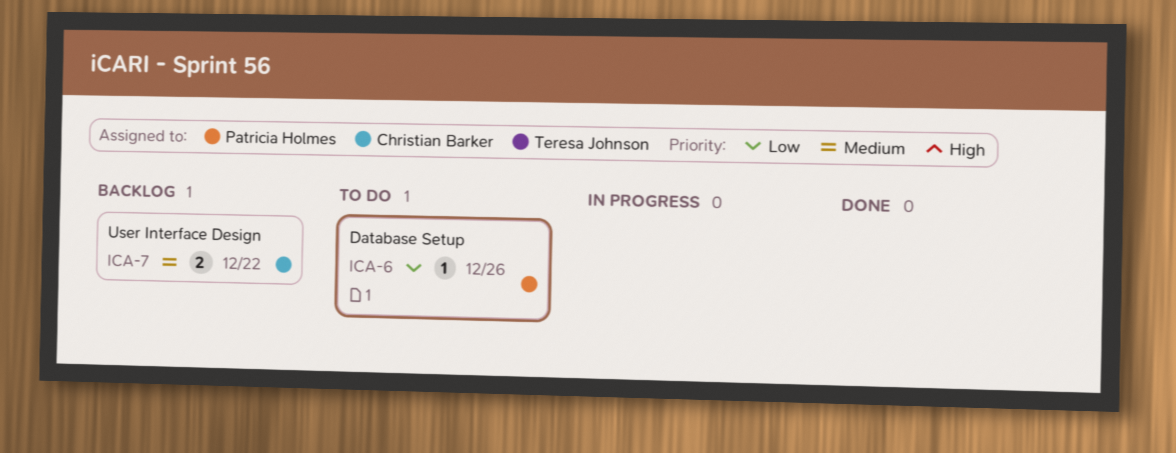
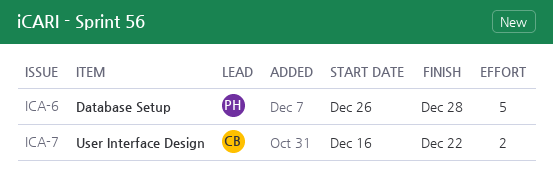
ICA-6, estimate: 1 -> 5
ICA-6, due: Dec 26 -> Dec 28

